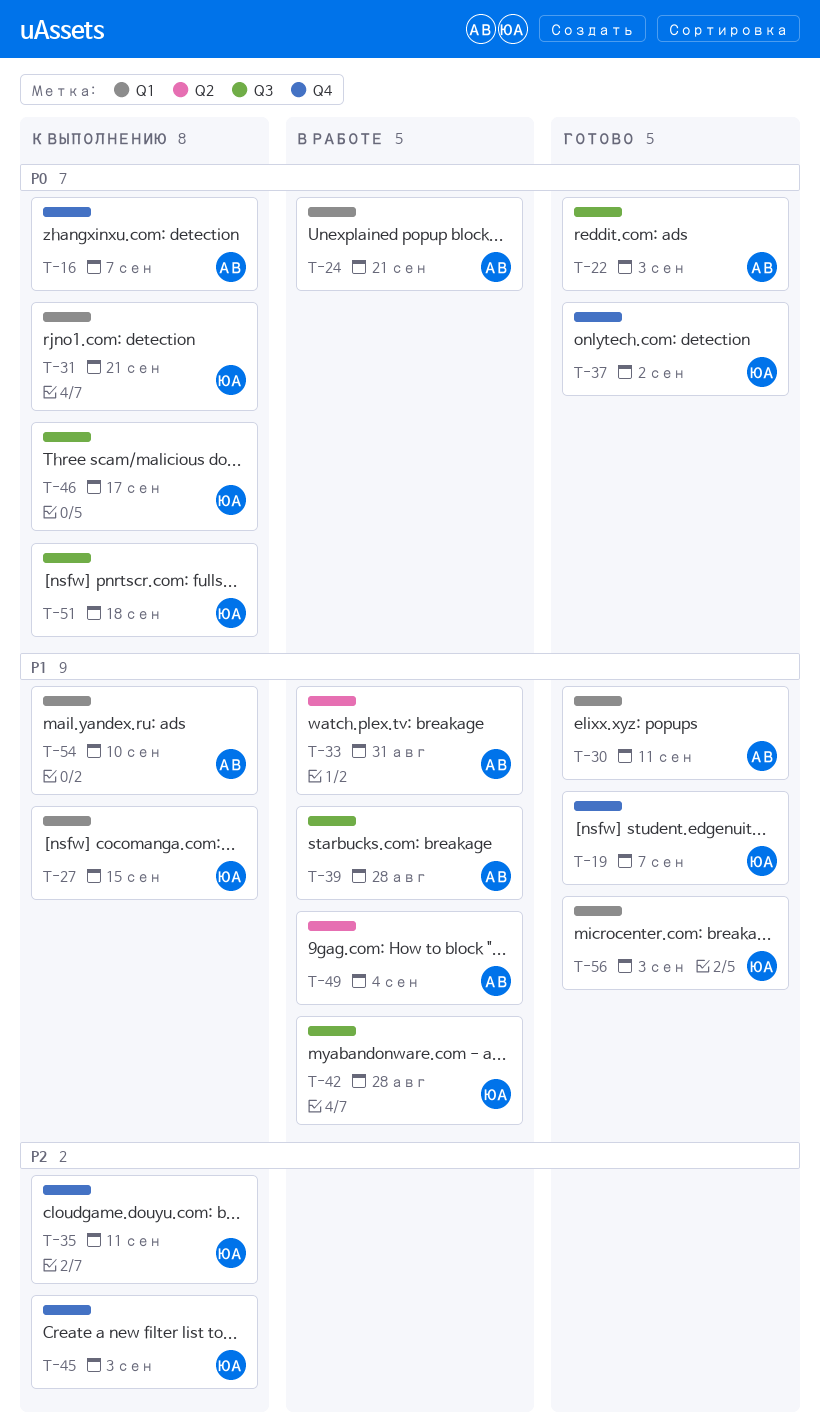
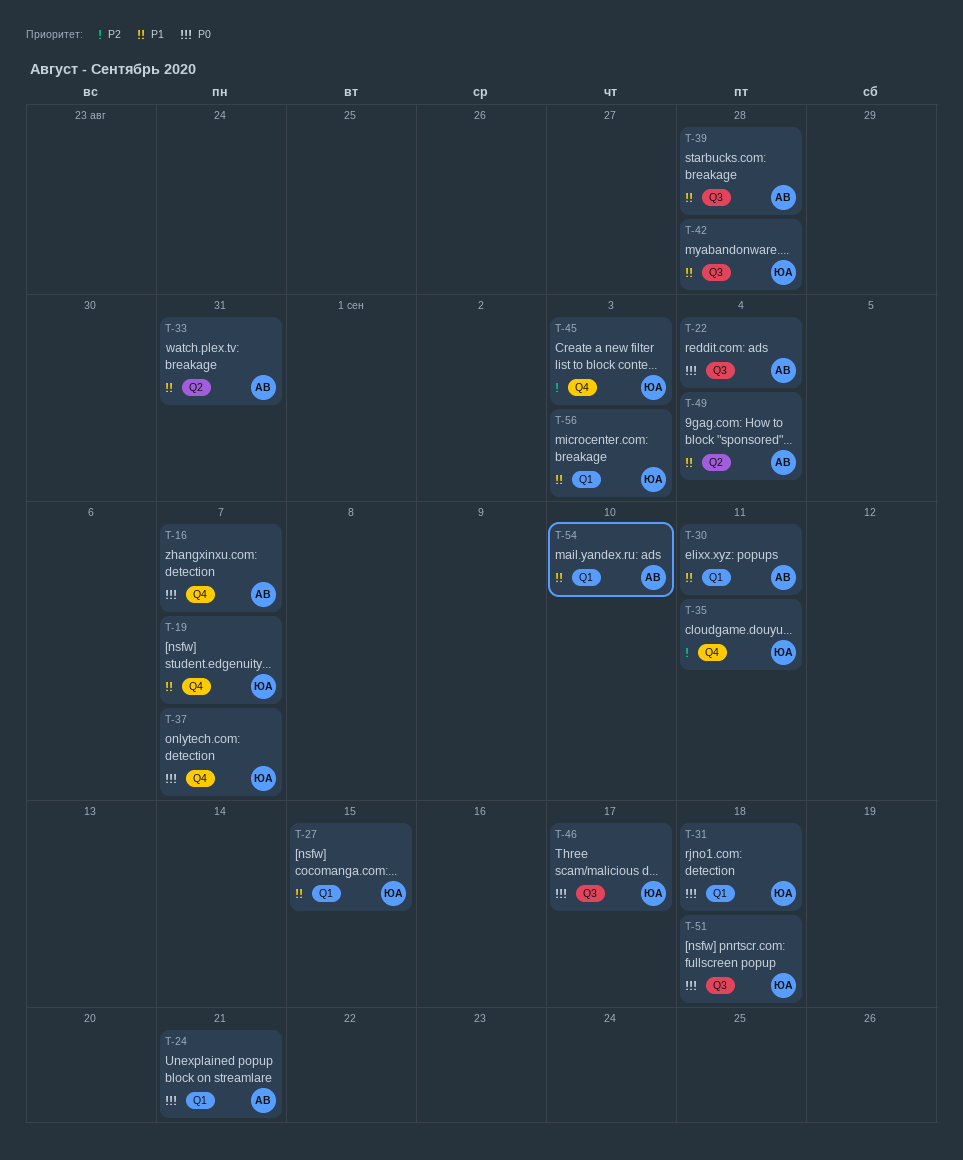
T-22, due: Sep 3 -> Sep 4
T-31, due: Sep 21 -> Sep 18
T-37, due: Sep 2 -> Sep 7

